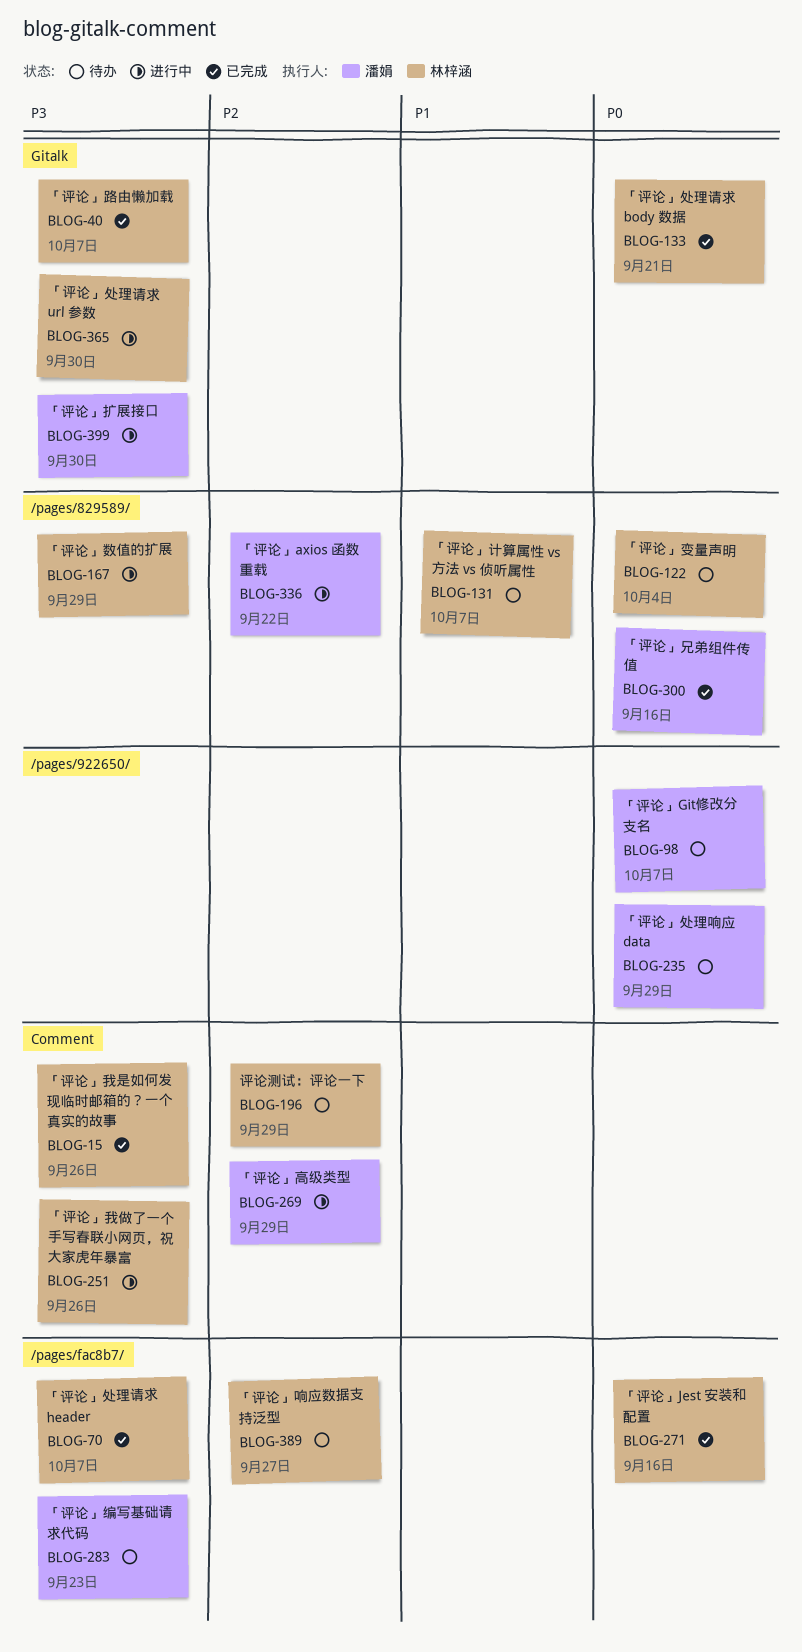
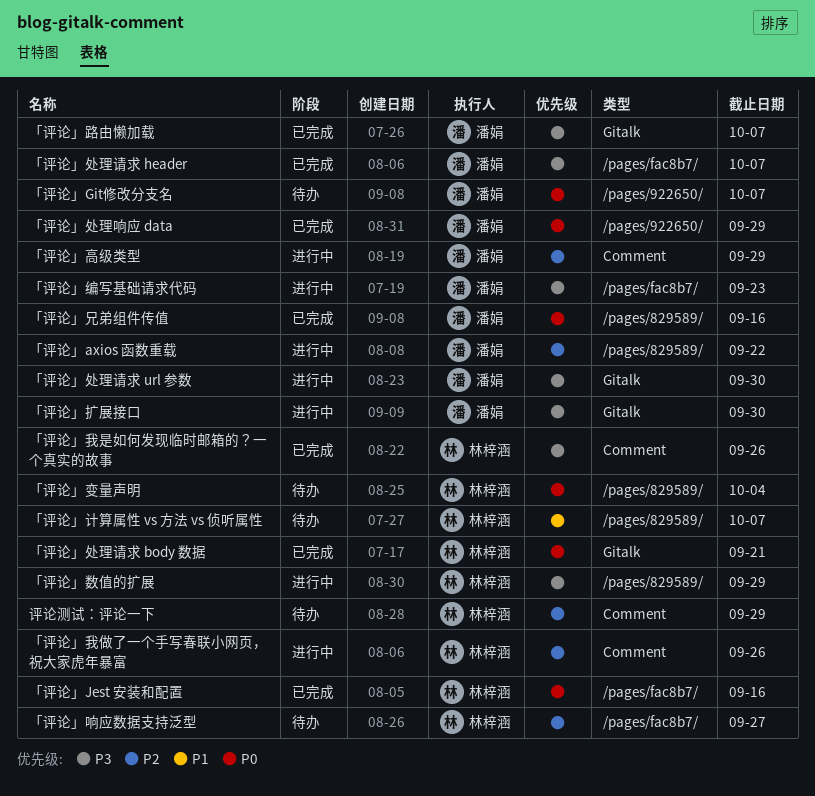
「评论」处理响应 data, status: 待办 -> 已完成
「评论」处理请求 header, owner: 林梓涵 -> 潘娟
「评论」处理请求 url 参数, owner: 林梓涵 -> 潘娟
「评论」我做了一个手写春联小网页，祝大家虎年暴富, priority: P3 -> P2
「评论」编写基础请求代码, status: 待办 -> 进行中
「评论」路由懒加载, owner: 林梓涵 -> 潘娟

